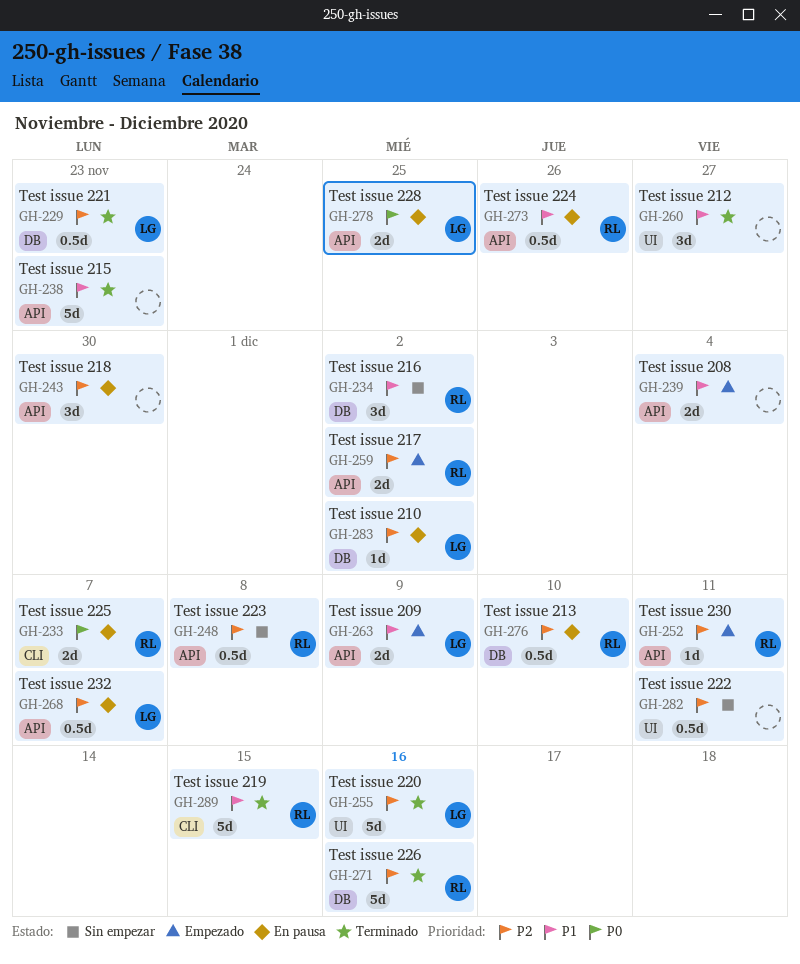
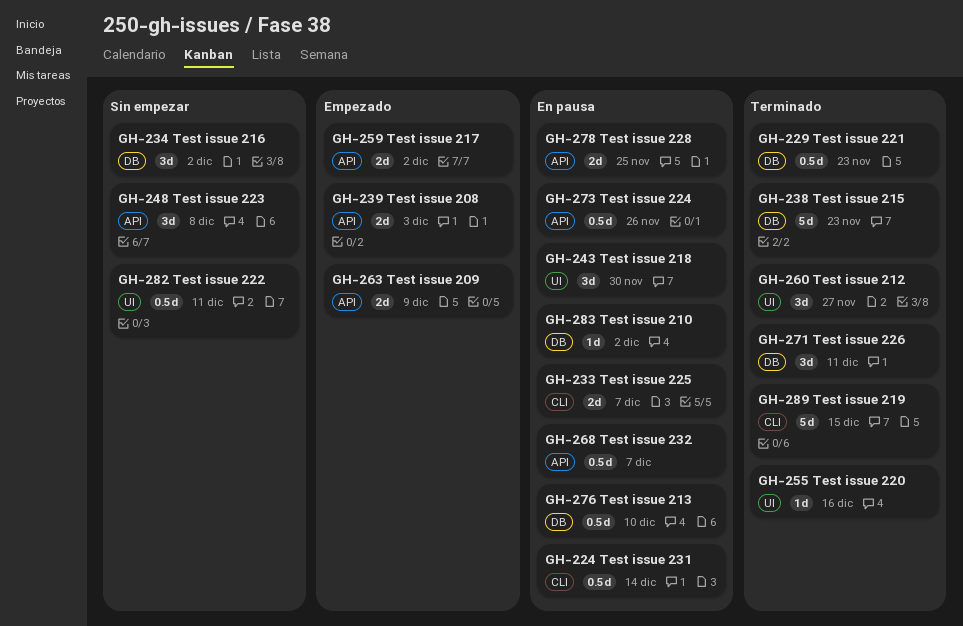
GH-224: none -> present
GH-238, label: API -> DB
GH-239, due: Dec 4 -> Dec 3
GH-243, label: API -> UI
GH-248, estimate: 0.5d -> 3d
GH-252: present -> none
GH-255, estimate: 5d -> 1d
GH-271, estimate: 5d -> 3d
GH-271, due: Dec 16 -> Dec 11

